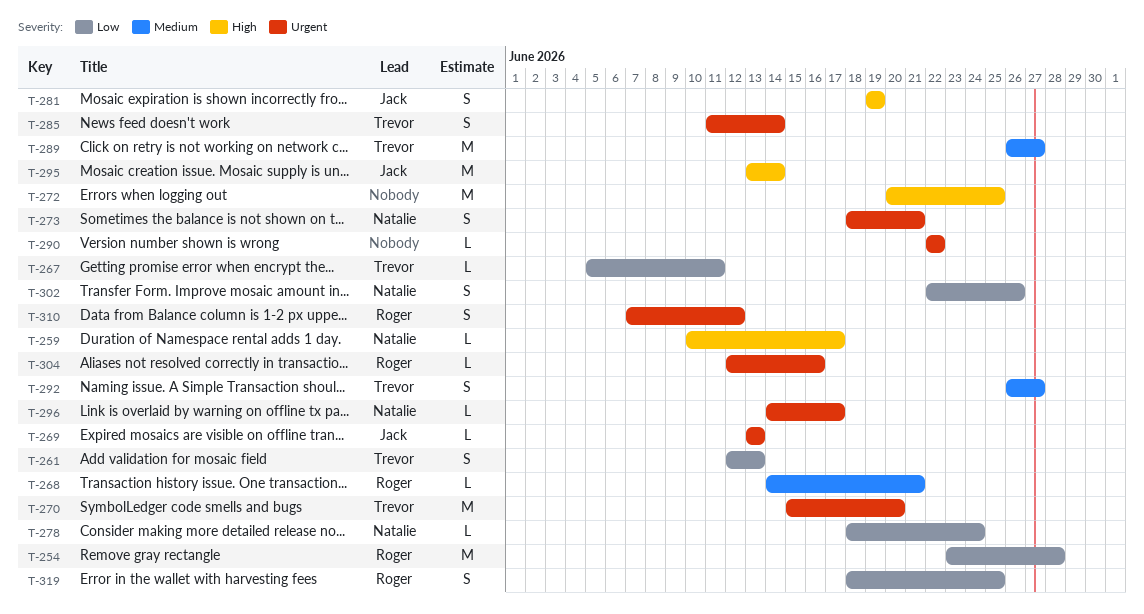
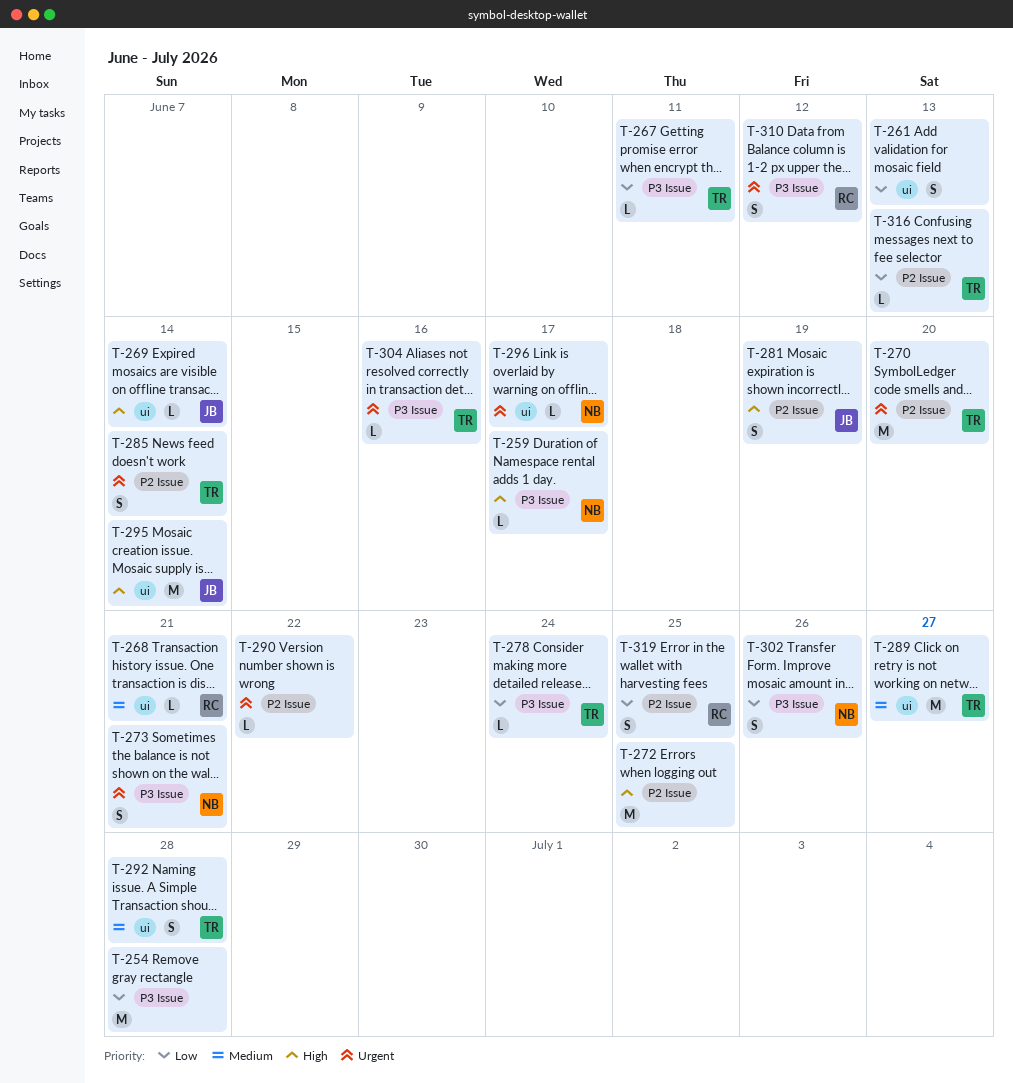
T-254, owner: Roger -> none
T-261, owner: Trevor -> none
T-269, priority: Urgent -> High
T-269, due: Jun 13 -> Jun 14
T-278, owner: Natalie -> Trevor
T-292, due: Jun 27 -> Jun 28
T-304, owner: Roger -> Trevor
T-316: none -> present

